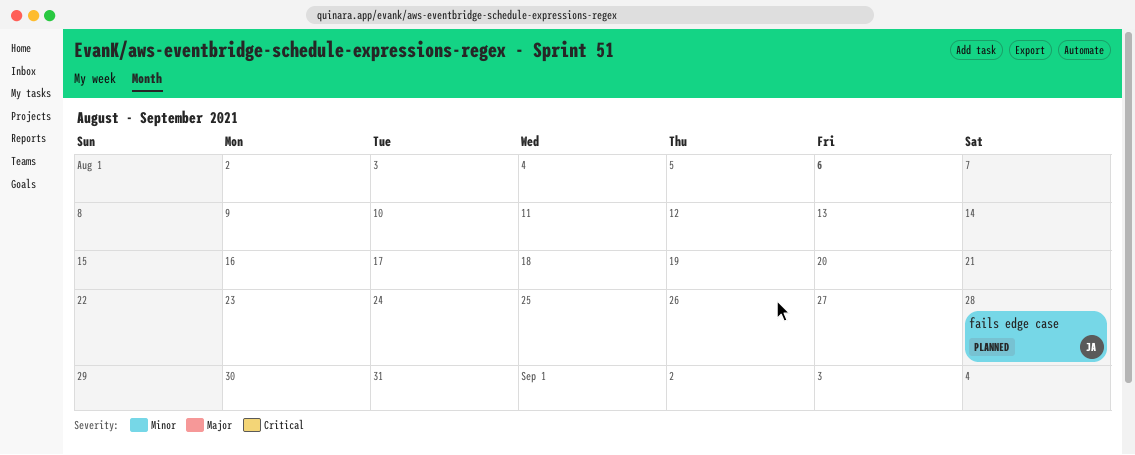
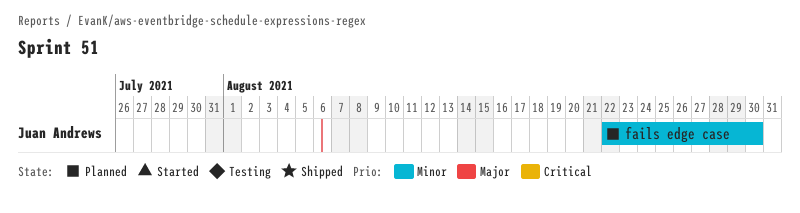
fails edge case, due: Aug 28 -> Aug 30

